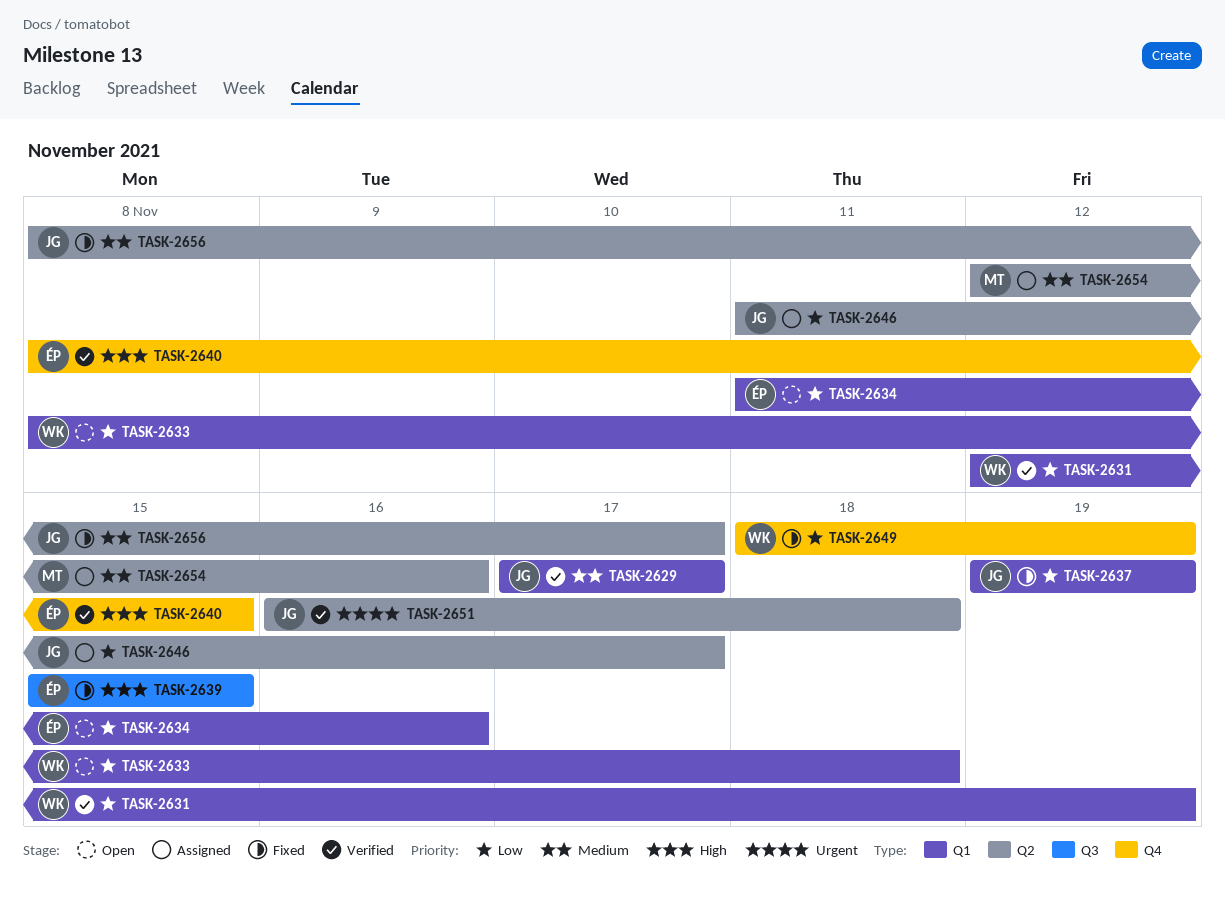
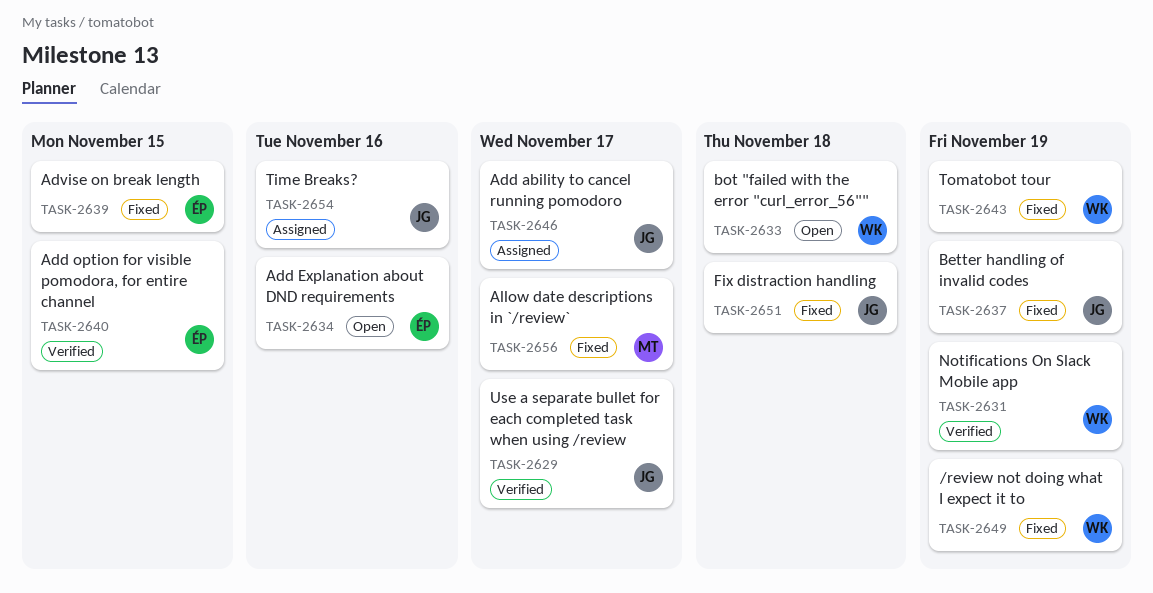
TASK-2643: none -> present
TASK-2651, status: Verified -> Fixed
TASK-2654, owner: MT -> JG
TASK-2656, owner: JG -> MT

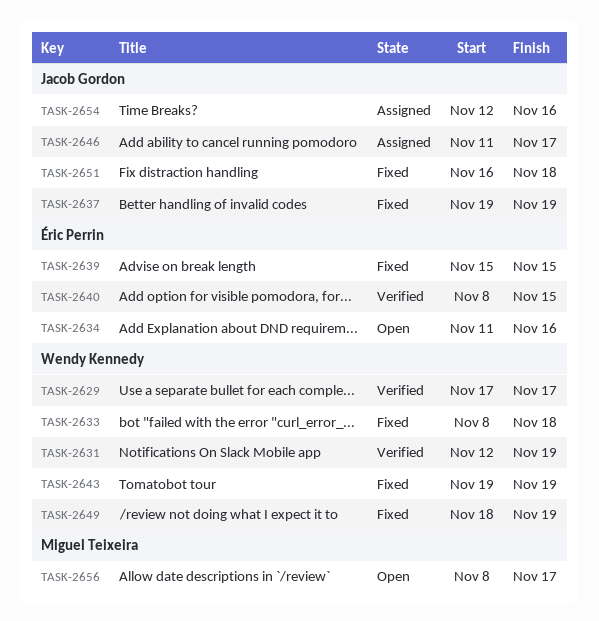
TASK-2629, owner: Jacob Gordon -> Wendy Kennedy
TASK-2633, status: Open -> Fixed
TASK-2656, status: Fixed -> Open

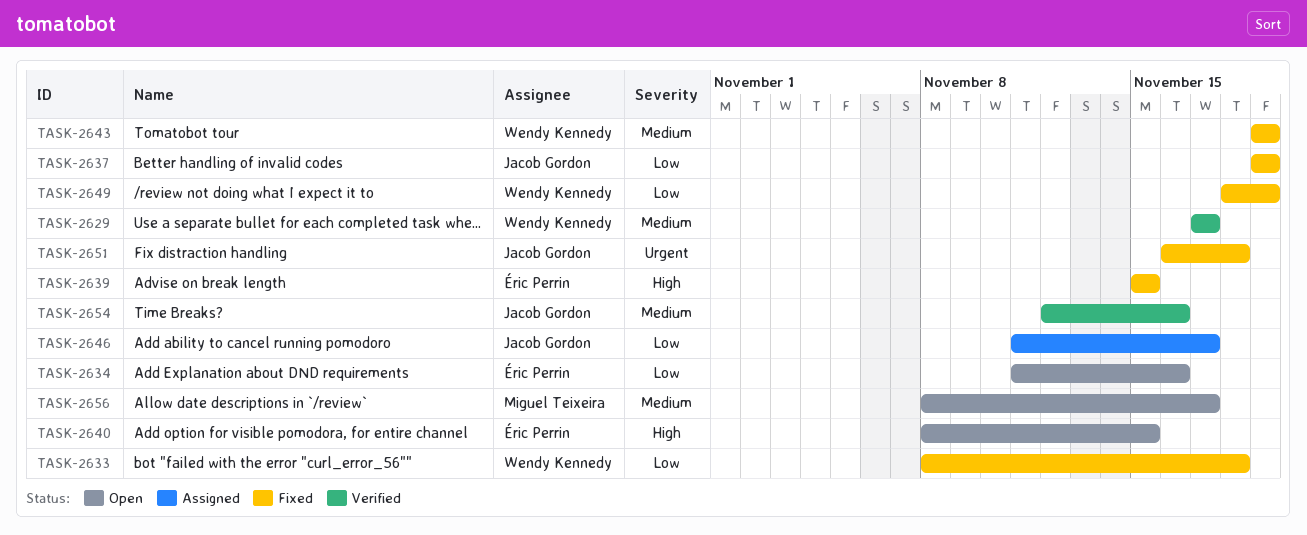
TASK-2631: present -> none
TASK-2640, status: Verified -> Open
TASK-2654, status: Assigned -> Verified

